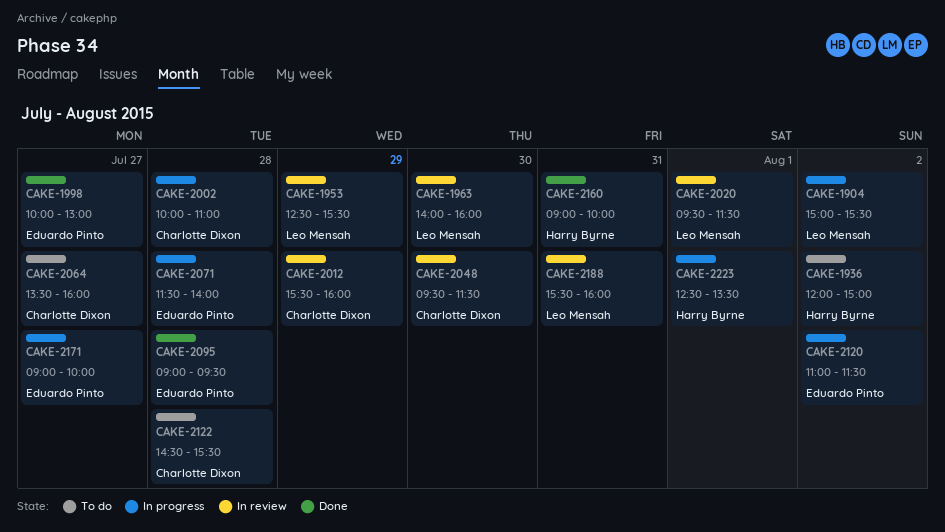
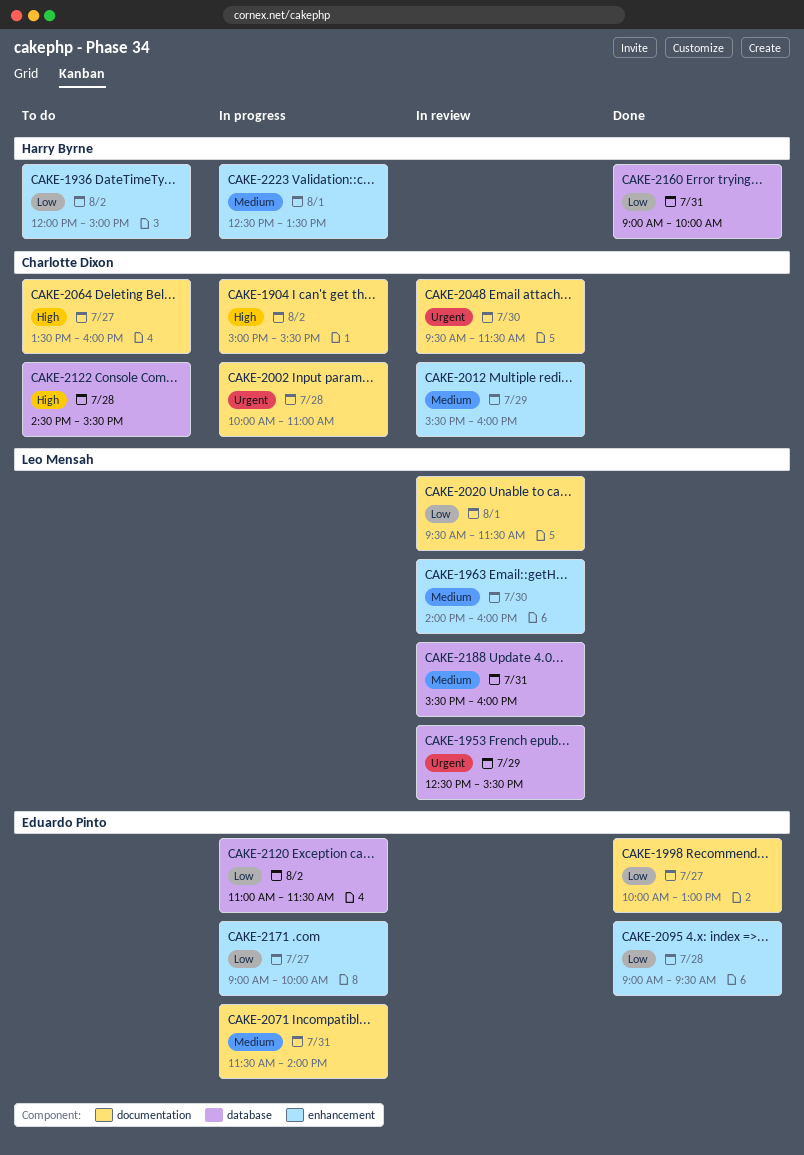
CAKE-1904, owner: Leo Mensah -> Charlotte Dixon
CAKE-2071, day: Jul 28 -> Jul 31

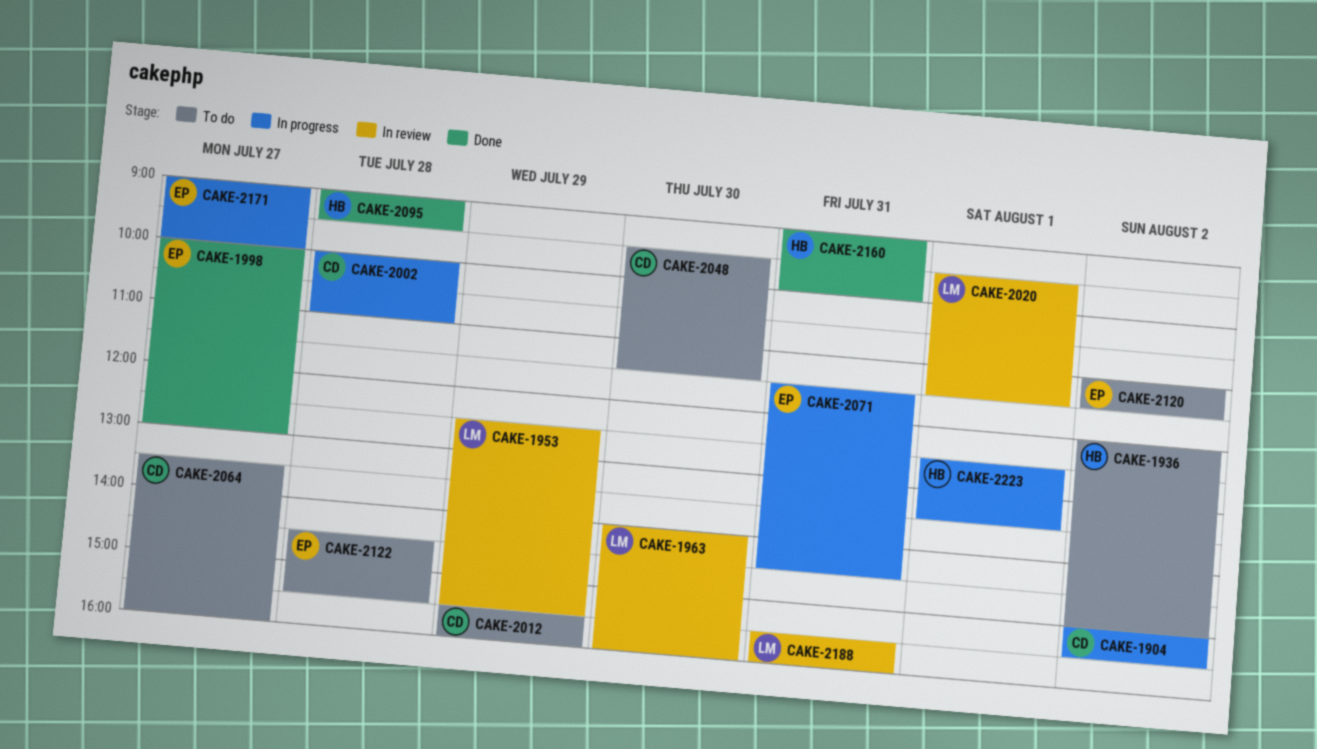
CAKE-2012, status: In review -> To do
CAKE-2048, status: In review -> To do
CAKE-2071, ends: 14:00 -> 14:30
CAKE-2095, owner: Eduardo Pinto -> Harry Byrne
CAKE-2120, status: In progress -> To do
CAKE-2122, owner: Charlotte Dixon -> Eduardo Pinto

